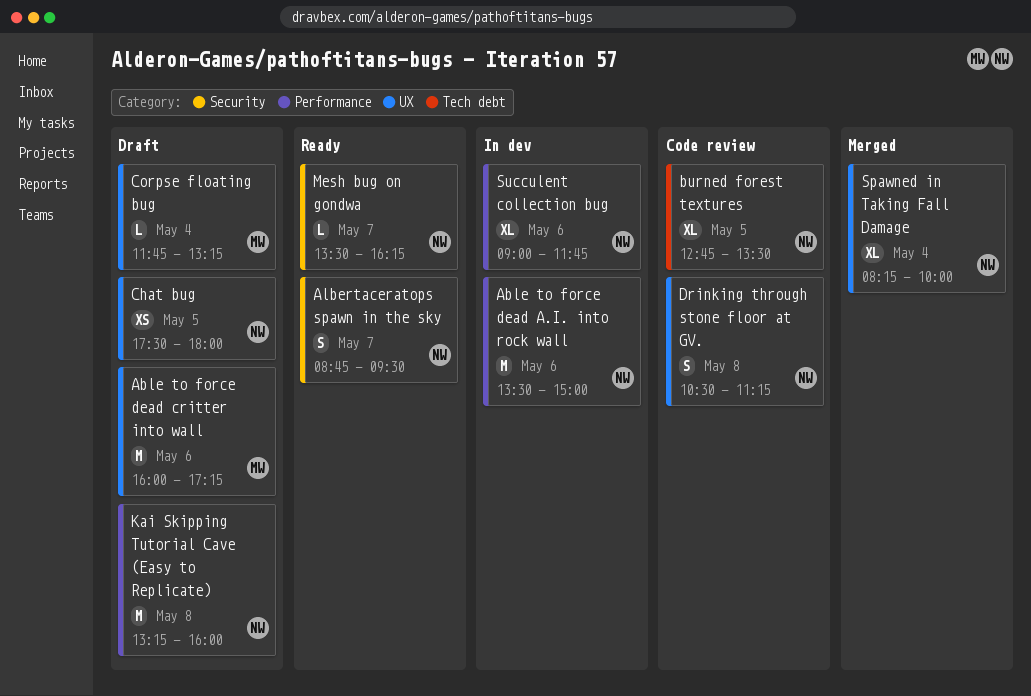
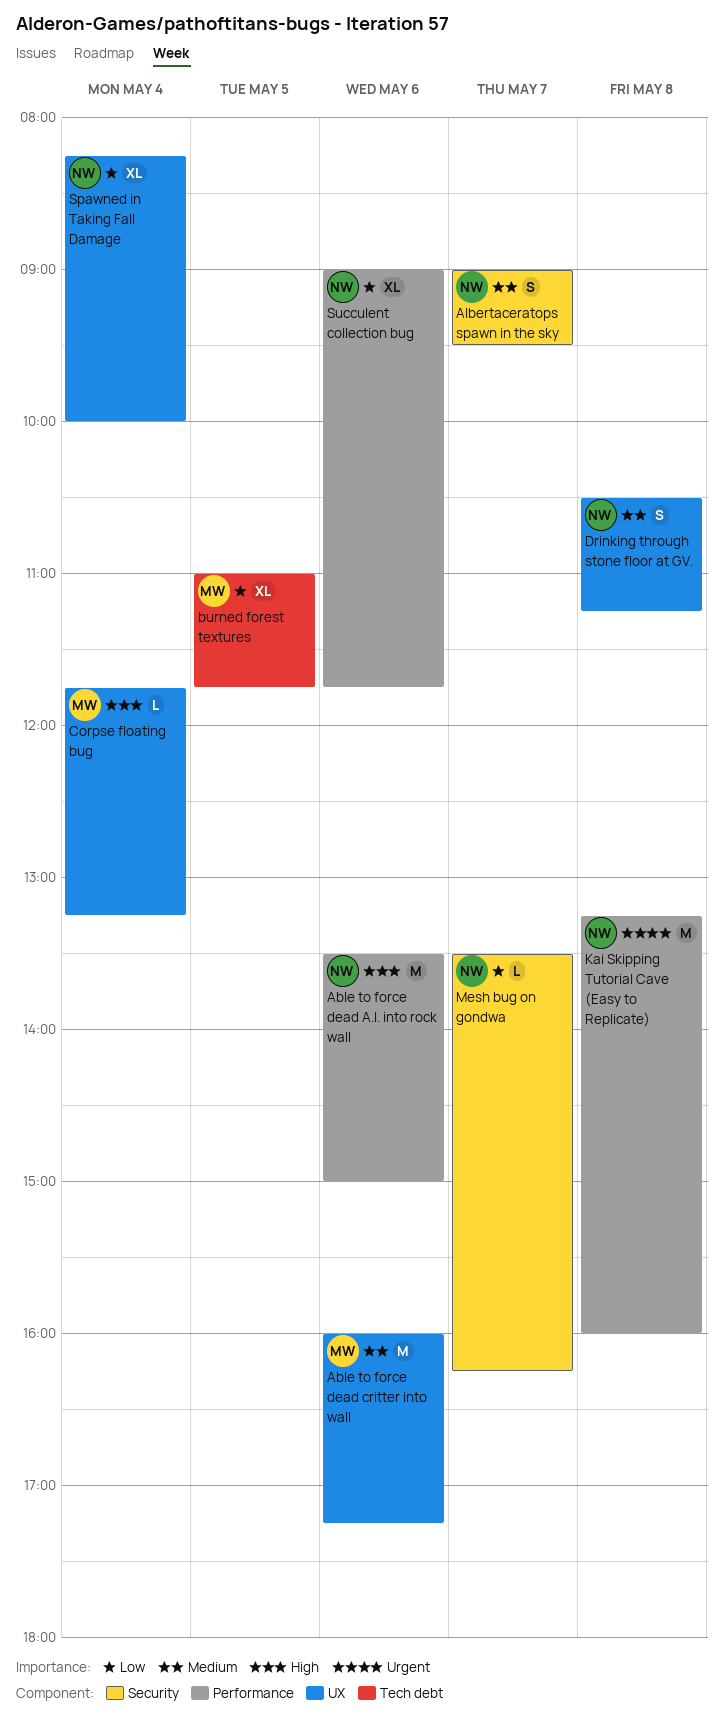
Albertaceratops spawn in the sky, begins: 08:45 -> 09:00
burned forest textures, owner: NW -> MW
burned forest textures, begins: 12:45 -> 11:00
burned forest textures, ends: 13:30 -> 11:45
Chat bug: present -> none

